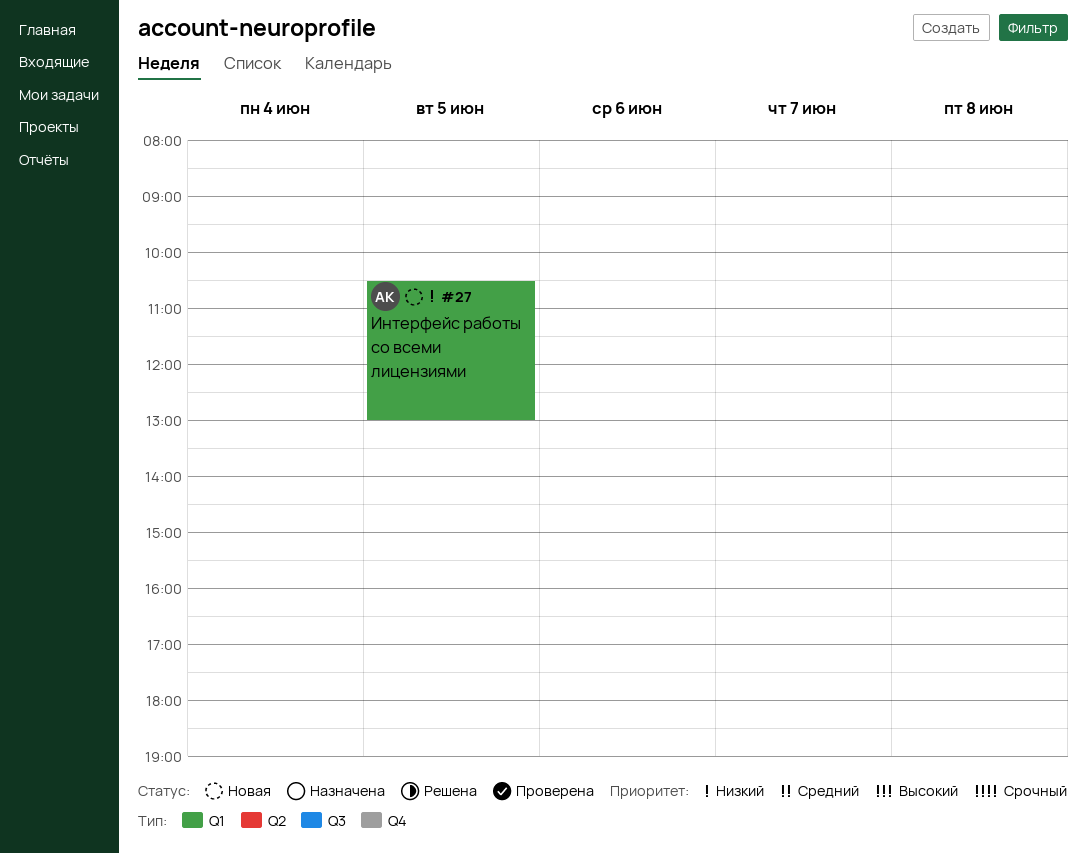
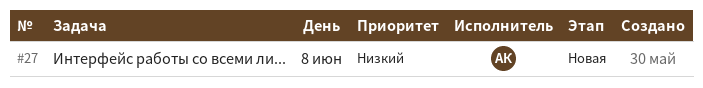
#27, day: Jun 5 -> Jun 8

